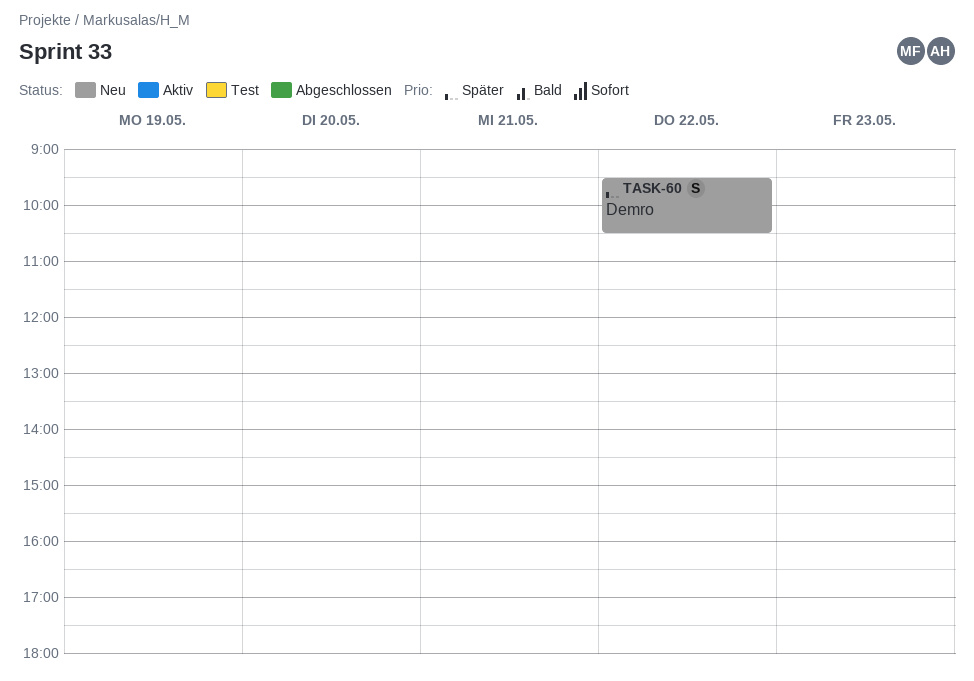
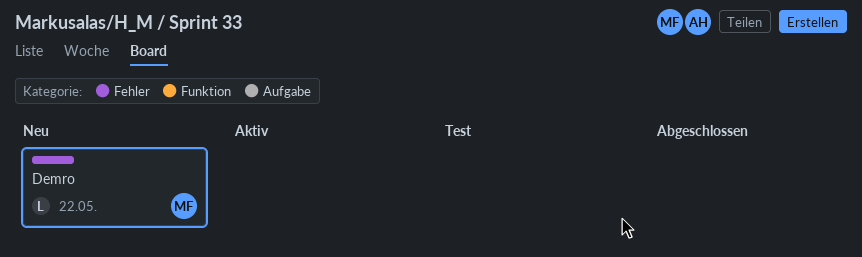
Demro, estimate: S -> L

